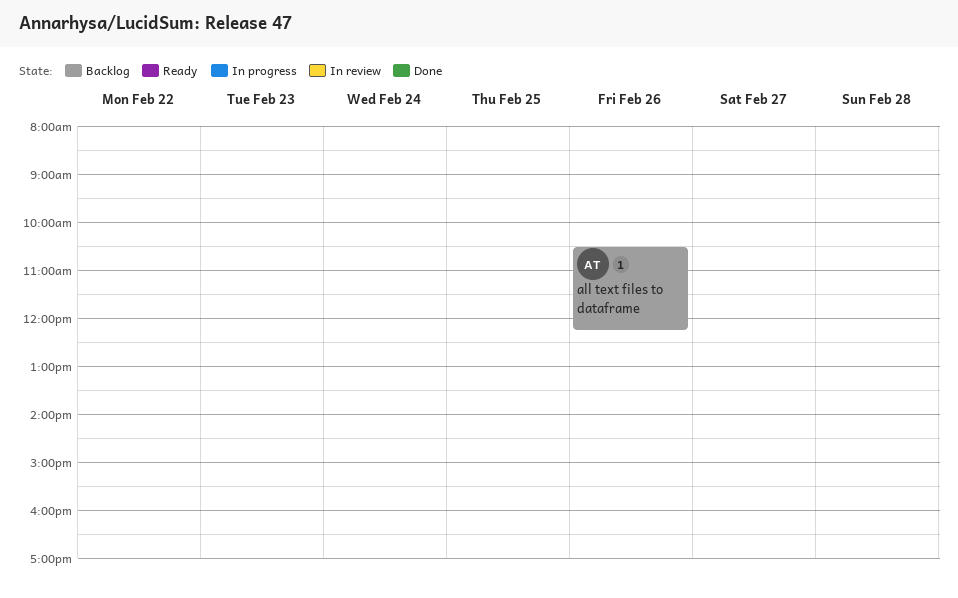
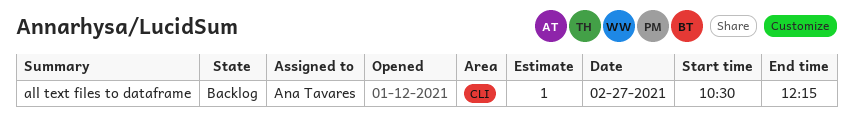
all text files to dataframe, day: Feb 26 -> Feb 27

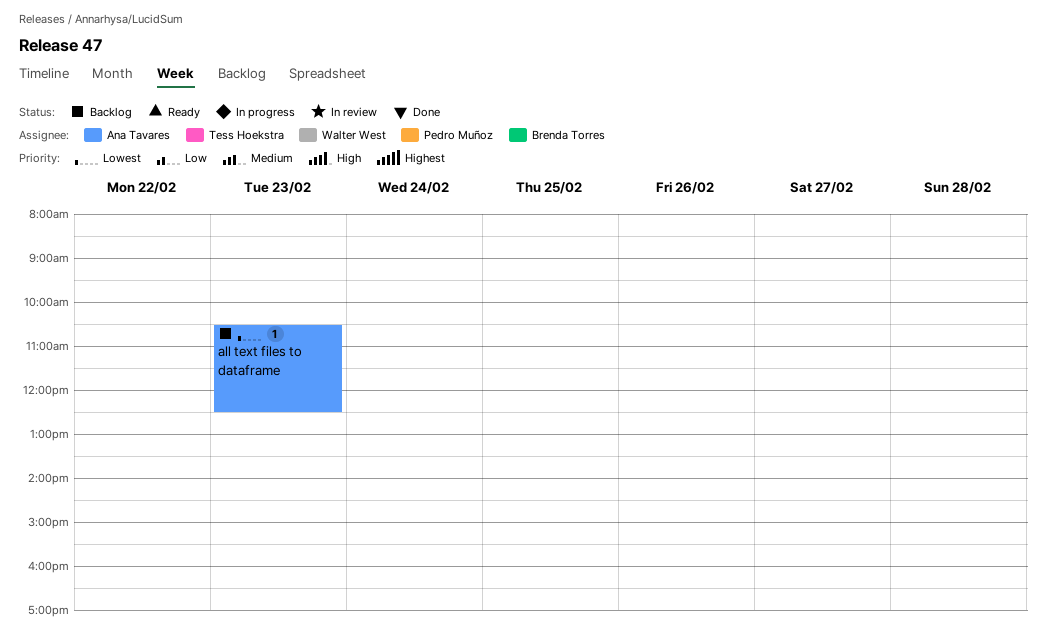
all text files to dataframe, day: Feb 27 -> Feb 23
all text files to dataframe, ends: 12:15 -> 12:30

